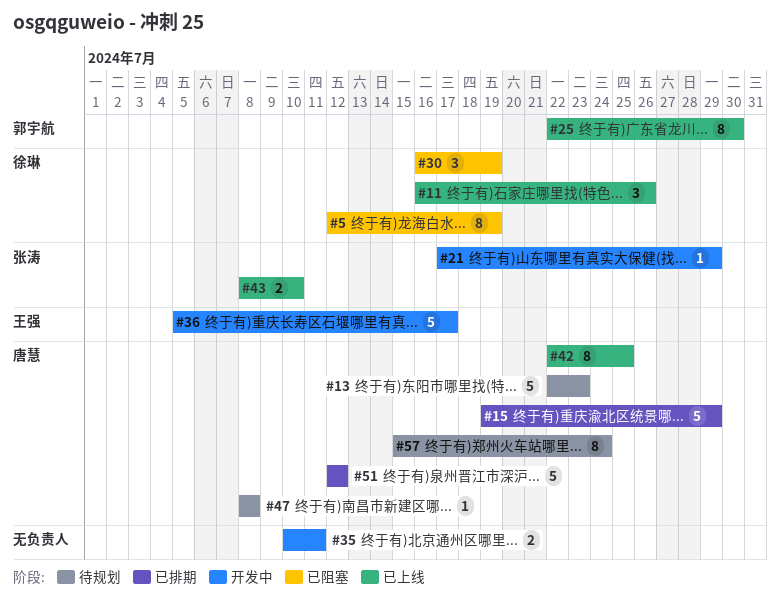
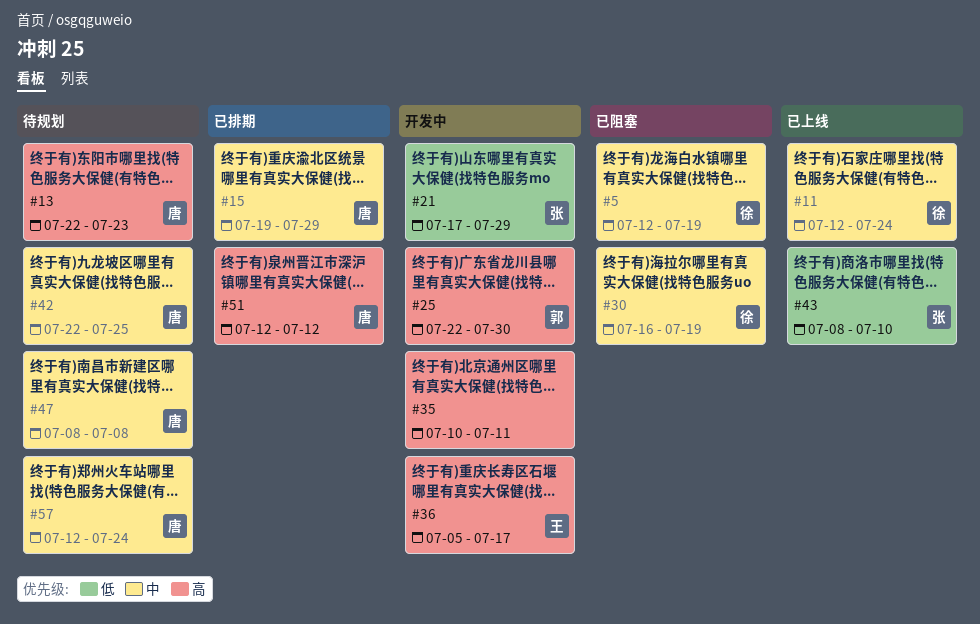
#11, start: Jul 16 -> Jul 12
#11, due: Jul 26 -> Jul 24
#25, status: 已上线 -> 开发中
#42, status: 已上线 -> 待规划
#57, start: Jul 15 -> Jul 12

